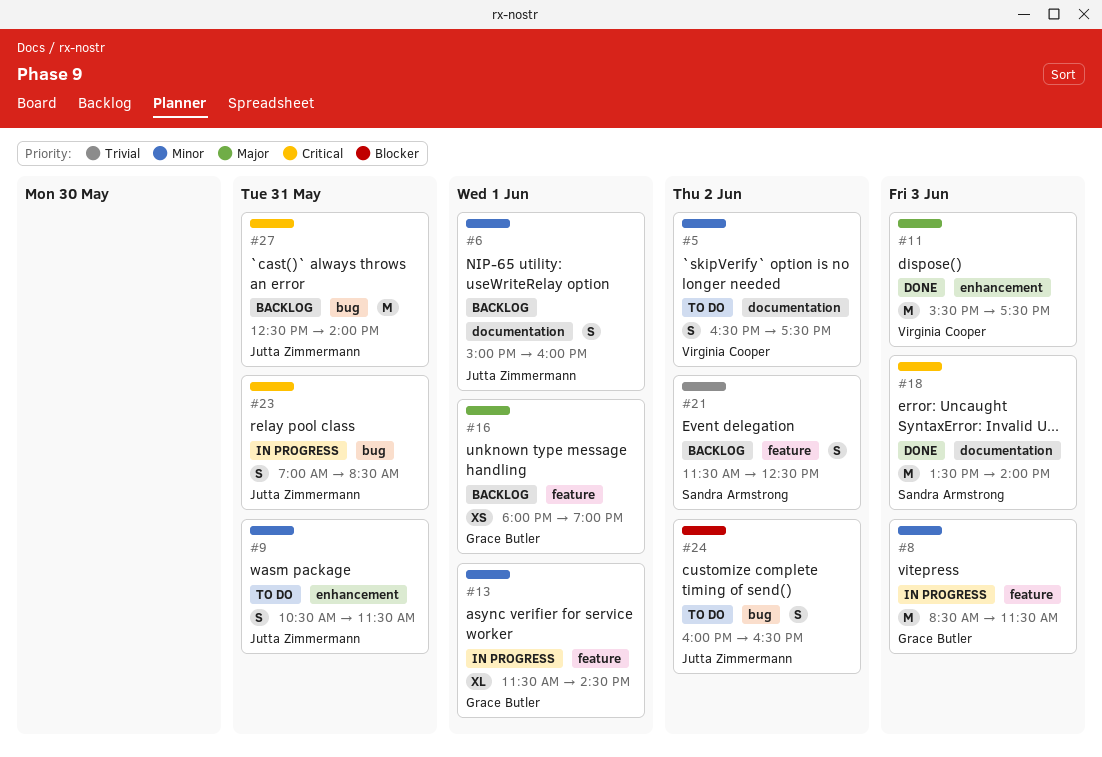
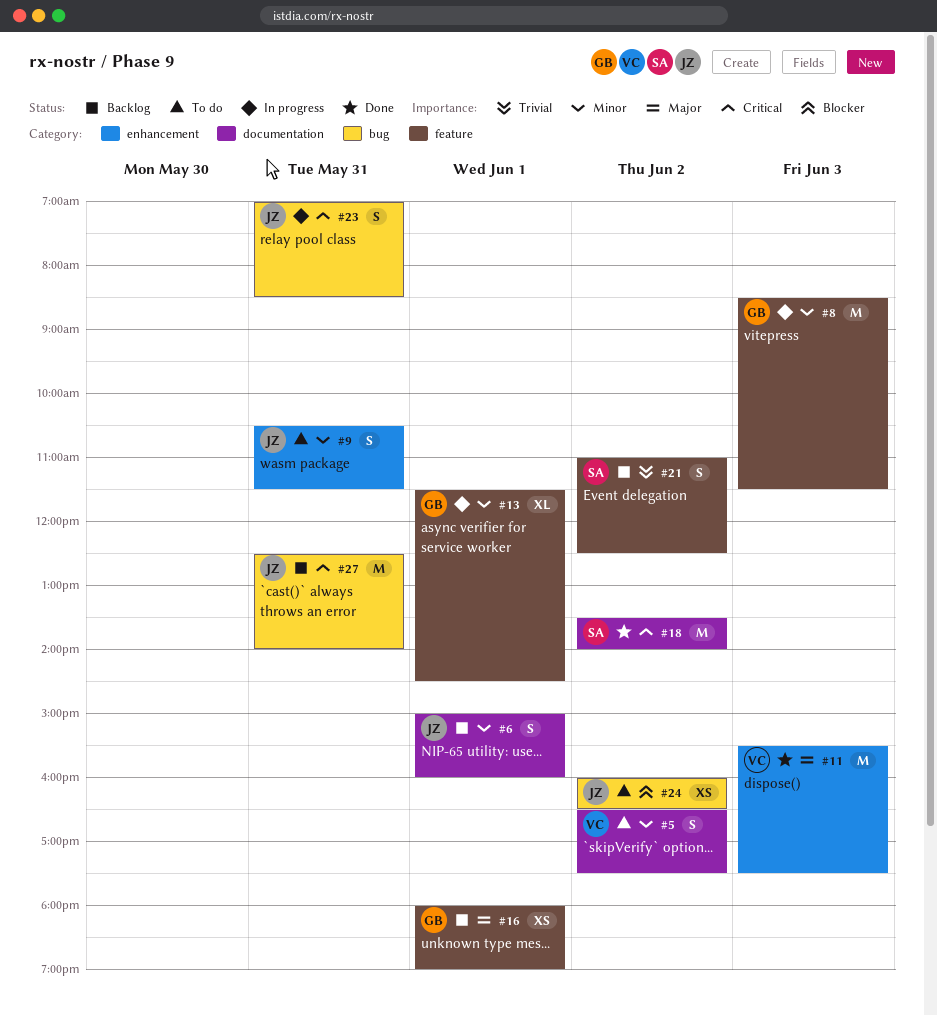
#18, day: Jun 3 -> Jun 2
#21, begins: 11:30 -> 11:00
#24, estimate: S -> XS

